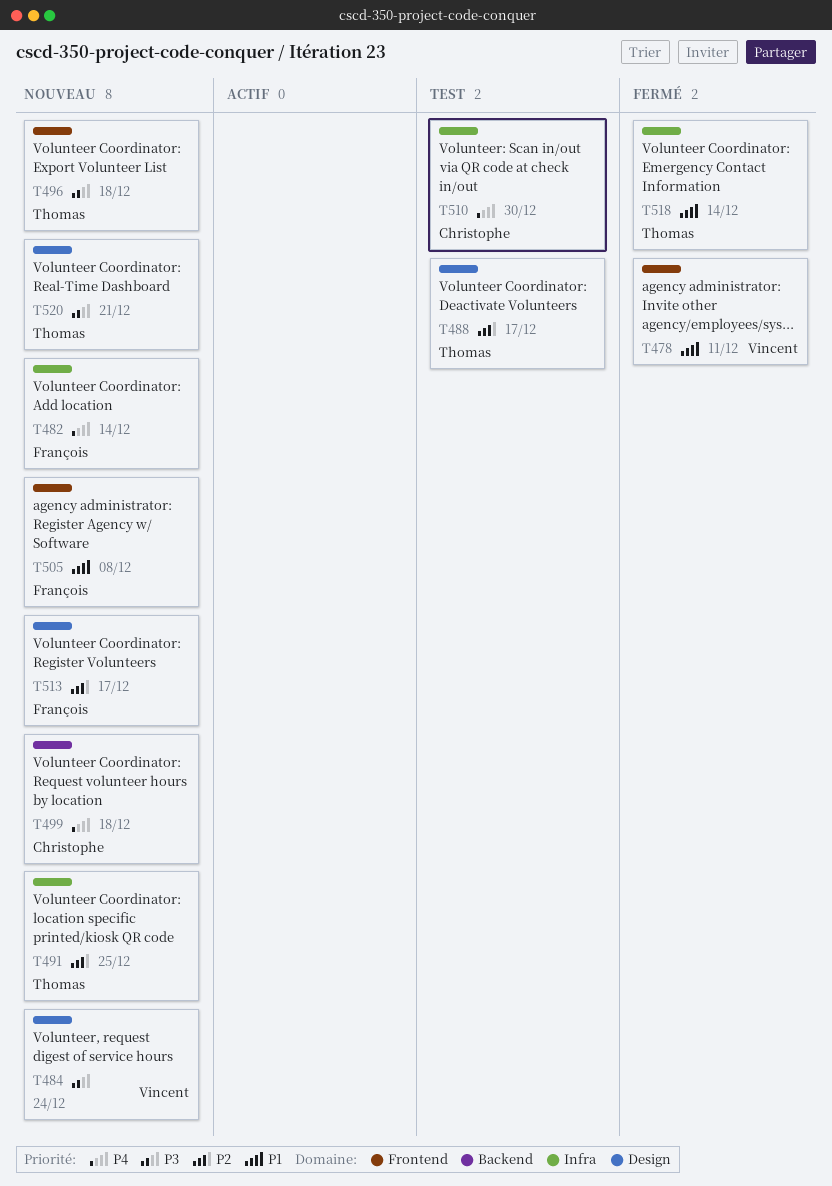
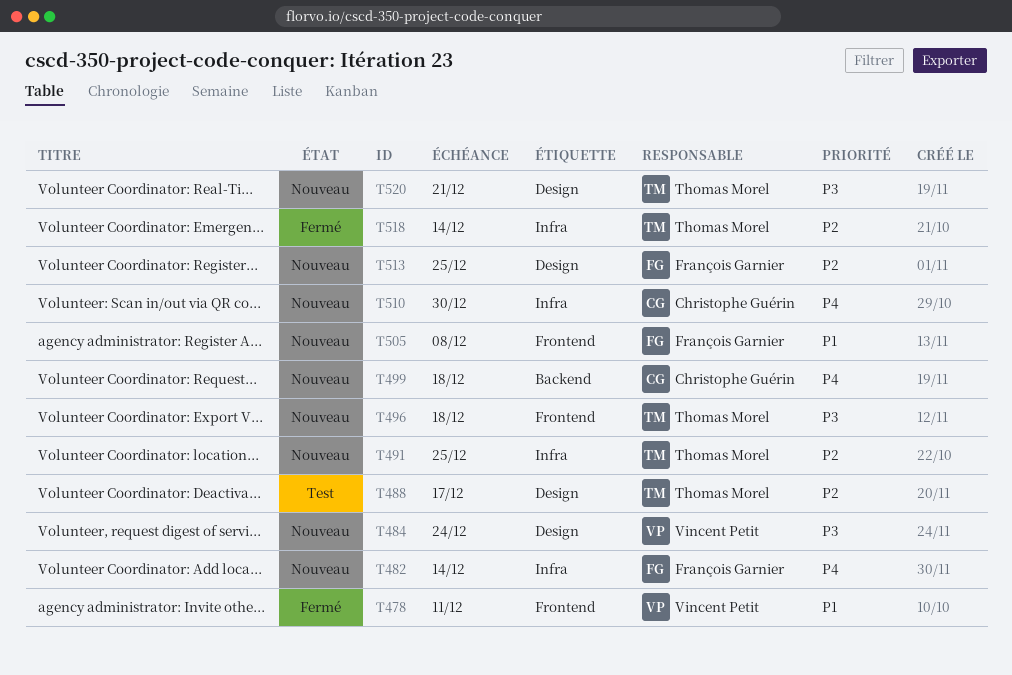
T510, status: Test -> Nouveau
T513, due: Dec 17 -> Dec 25
T518, priority: P1 -> P2

